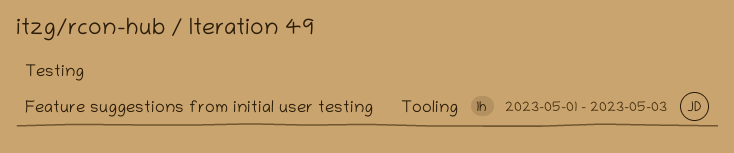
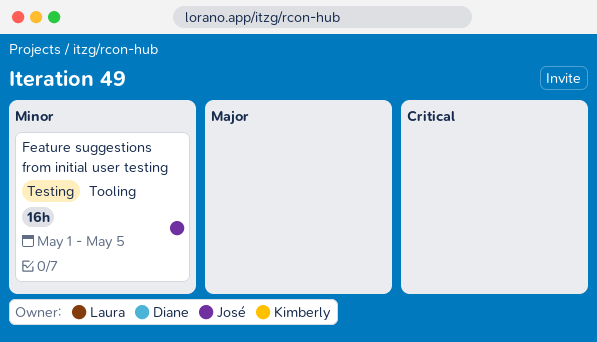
Feature suggestions from initial user testing, estimate: 1h -> 16h
Feature suggestions from initial user testing, due: May 3 -> May 5

